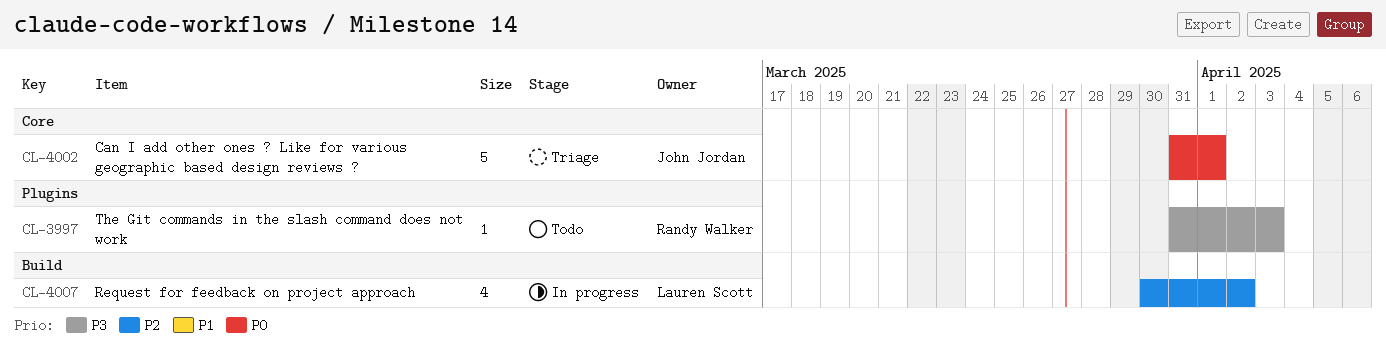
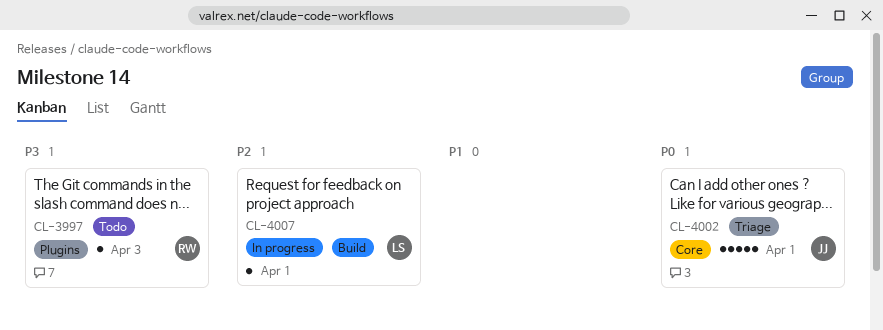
CL-4007, estimate: 4 -> 1
CL-4007, due: Apr 2 -> Apr 1

